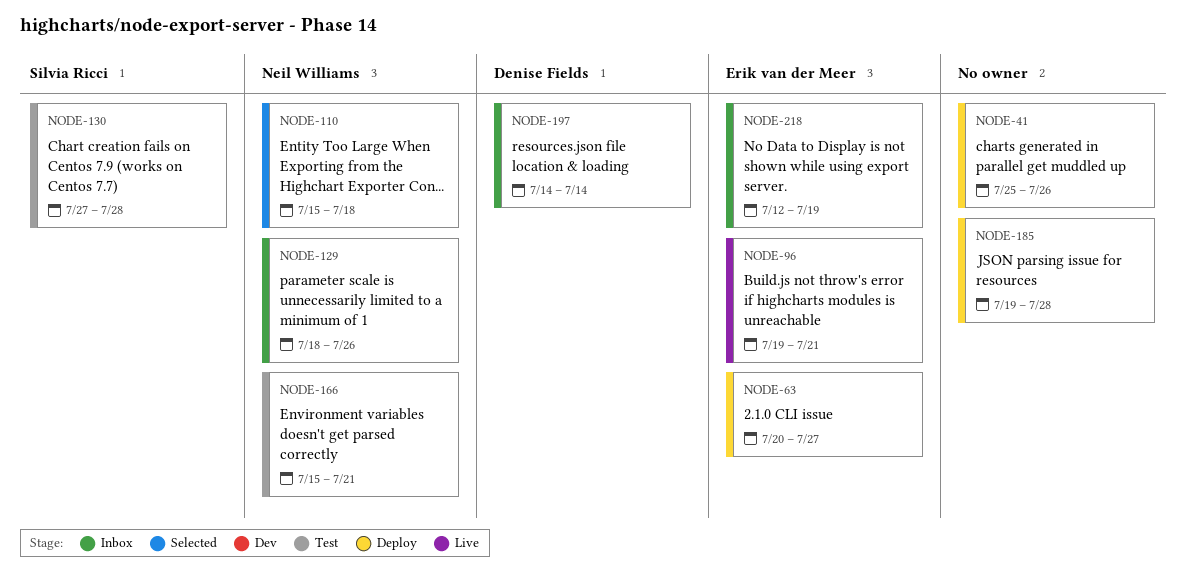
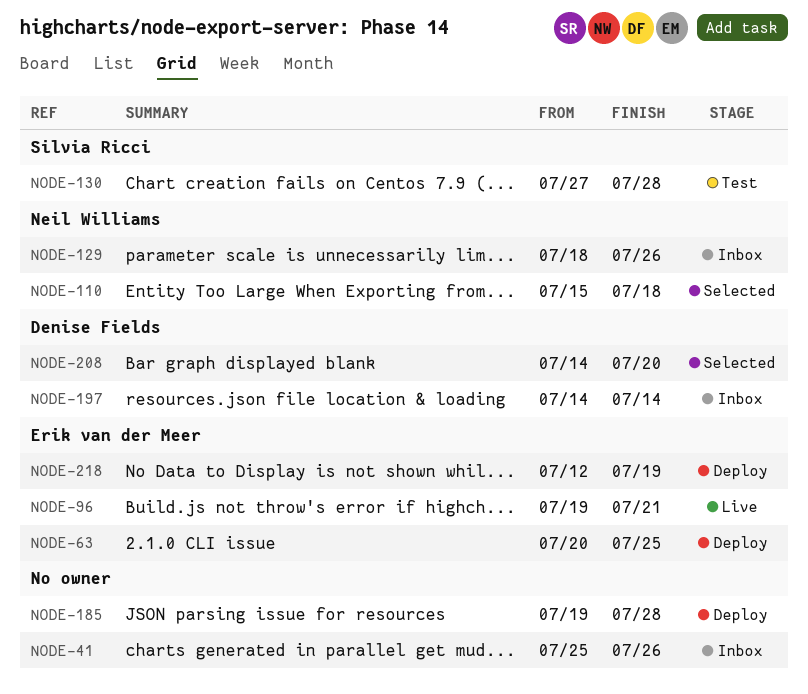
NODE-41, status: Deploy -> Inbox
NODE-63, due: Jul 27 -> Jul 25
NODE-166: present -> none
NODE-208: none -> present
NODE-218, status: Inbox -> Deploy

